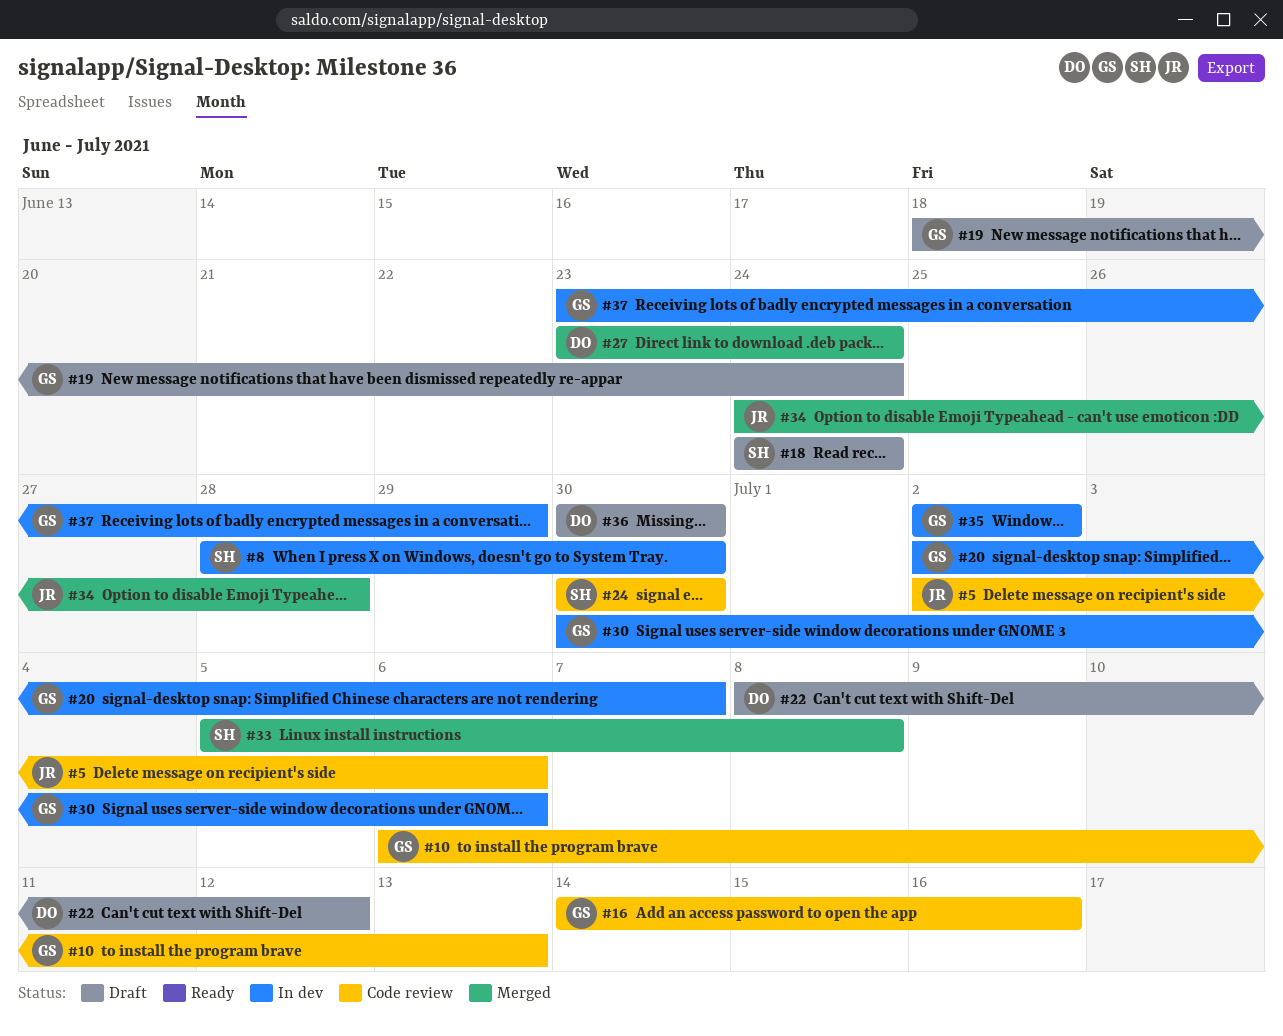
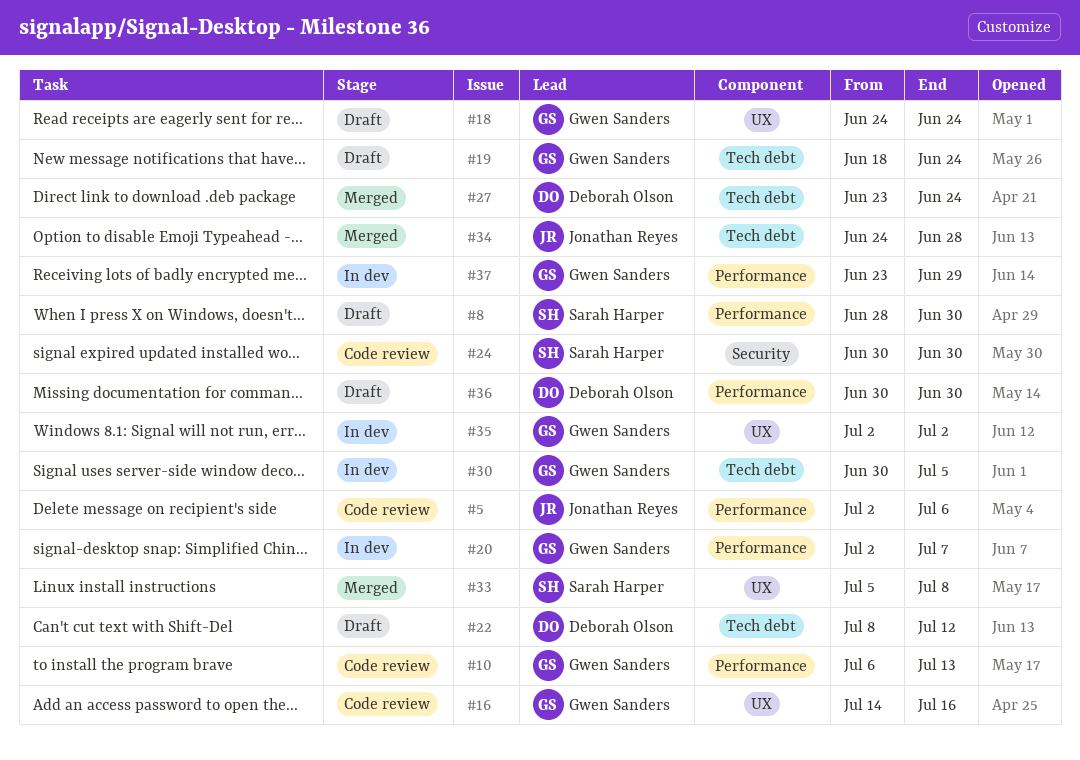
#8, status: In dev -> Draft
#18, owner: Sarah Harper -> Gwen Sanders
#30, due: Jul 6 -> Jul 5

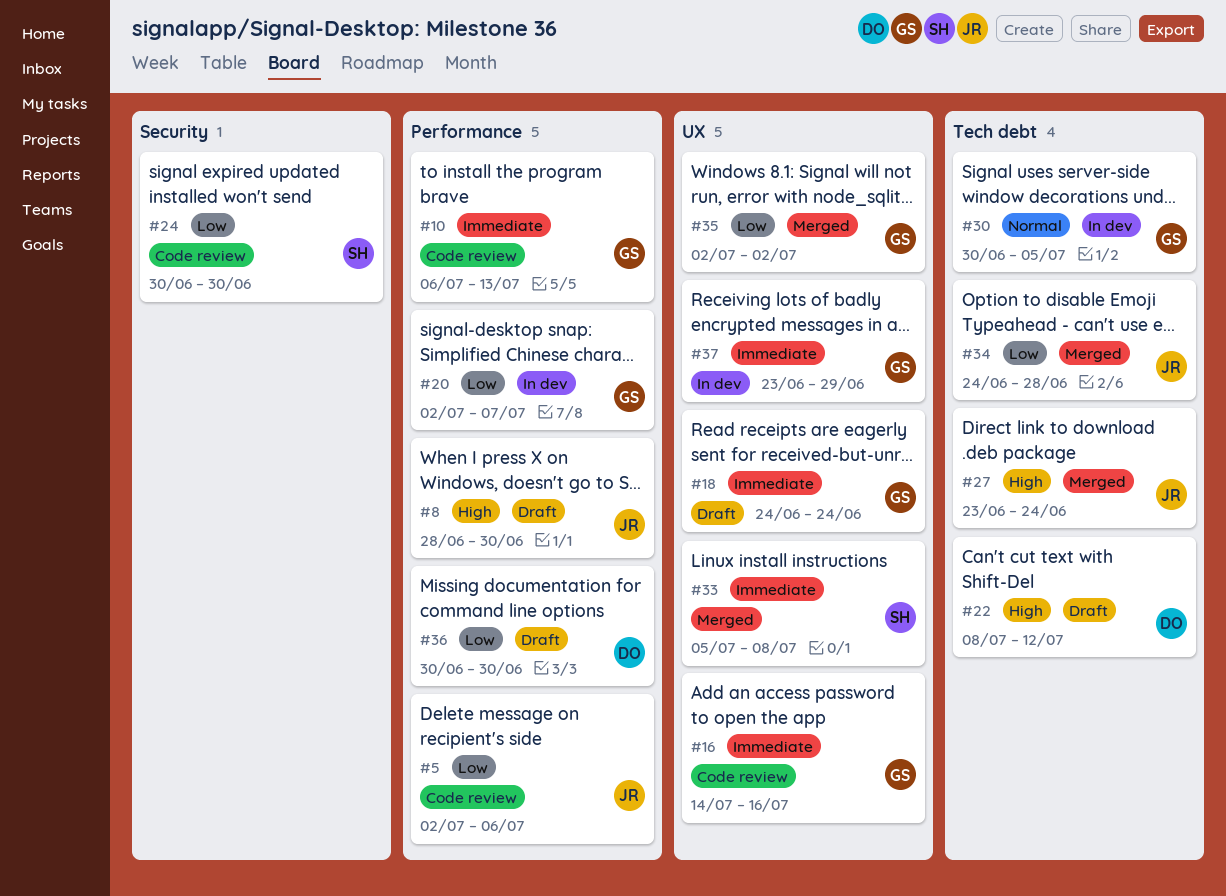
#8, owner: Sarah Harper -> Jonathan Reyes
#19: present -> none
#27, owner: Deborah Olson -> Jonathan Reyes
#35, status: In dev -> Merged
#37, label: Performance -> UX

